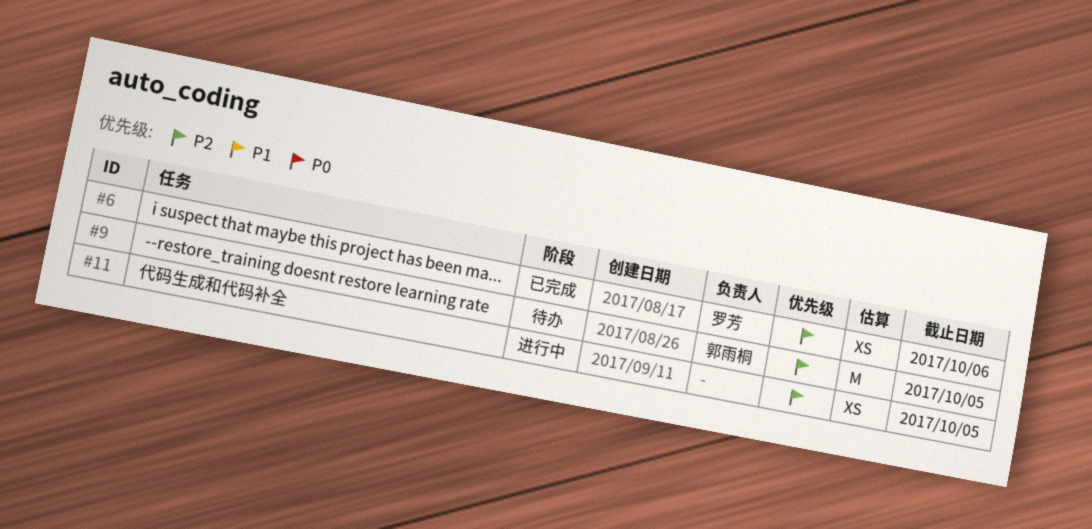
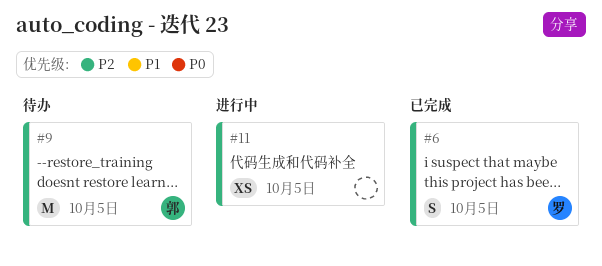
#6, estimate: XS -> S
#6, due: Oct 6 -> Oct 5

